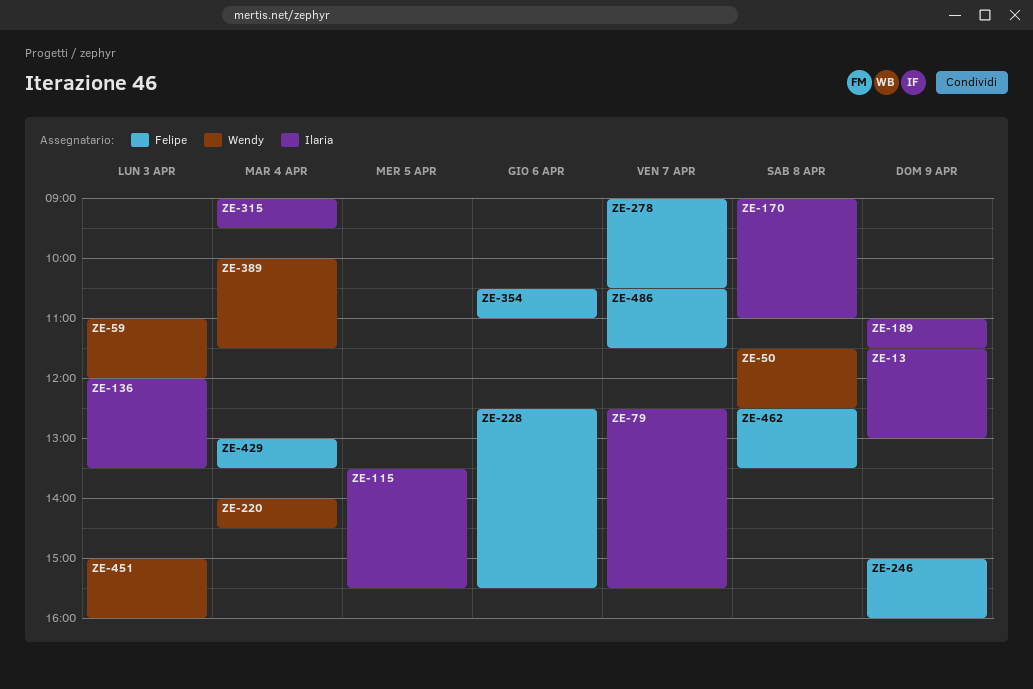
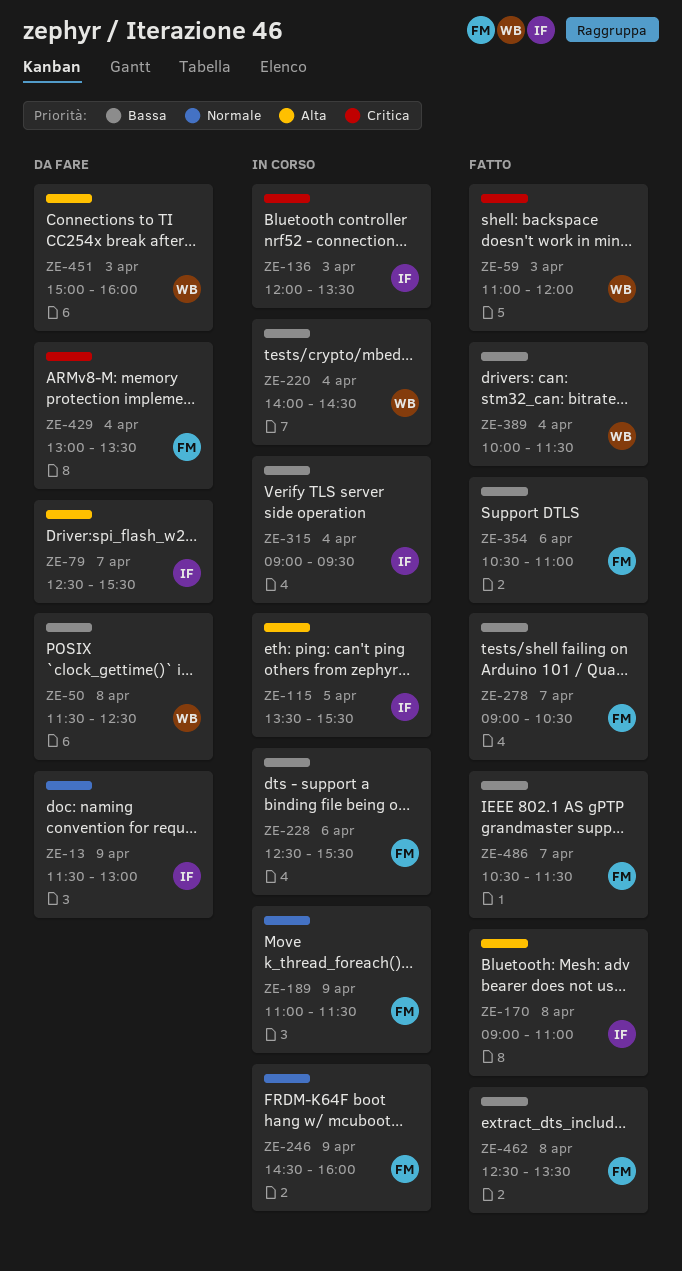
ZE-189, owner: Ilaria -> Felipe
ZE-246, begins: 15:00 -> 14:30

